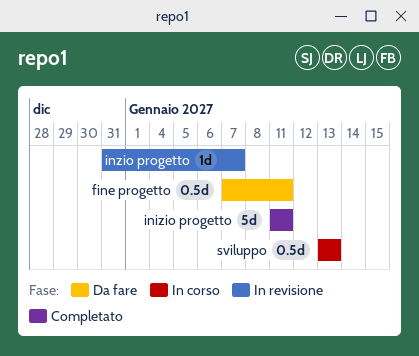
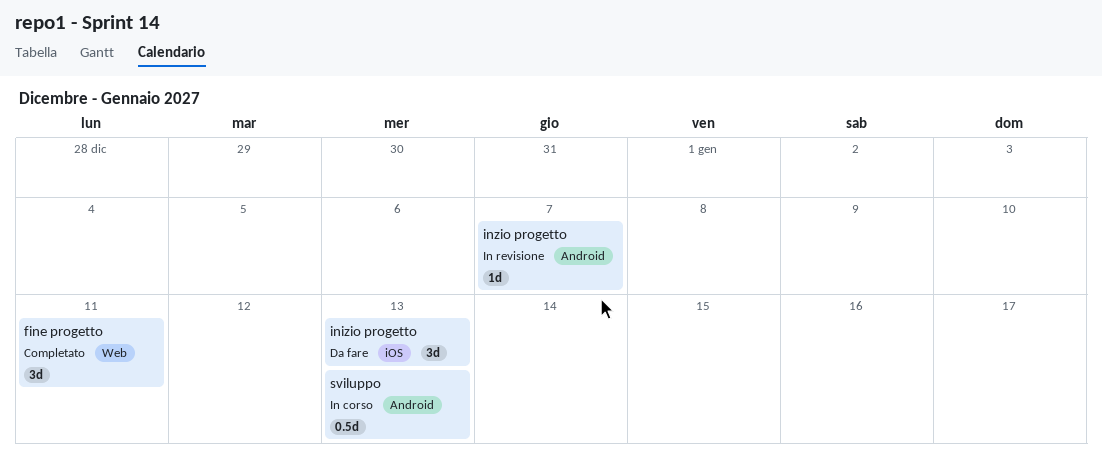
fine progetto, status: Da fare -> Completato
fine progetto, estimate: 0.5d -> 3d
inizio progetto, status: Completato -> Da fare
inizio progetto, estimate: 5d -> 3d
inizio progetto, due: Jan 11 -> Jan 13

